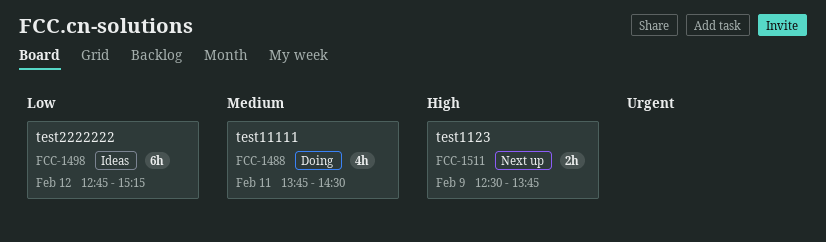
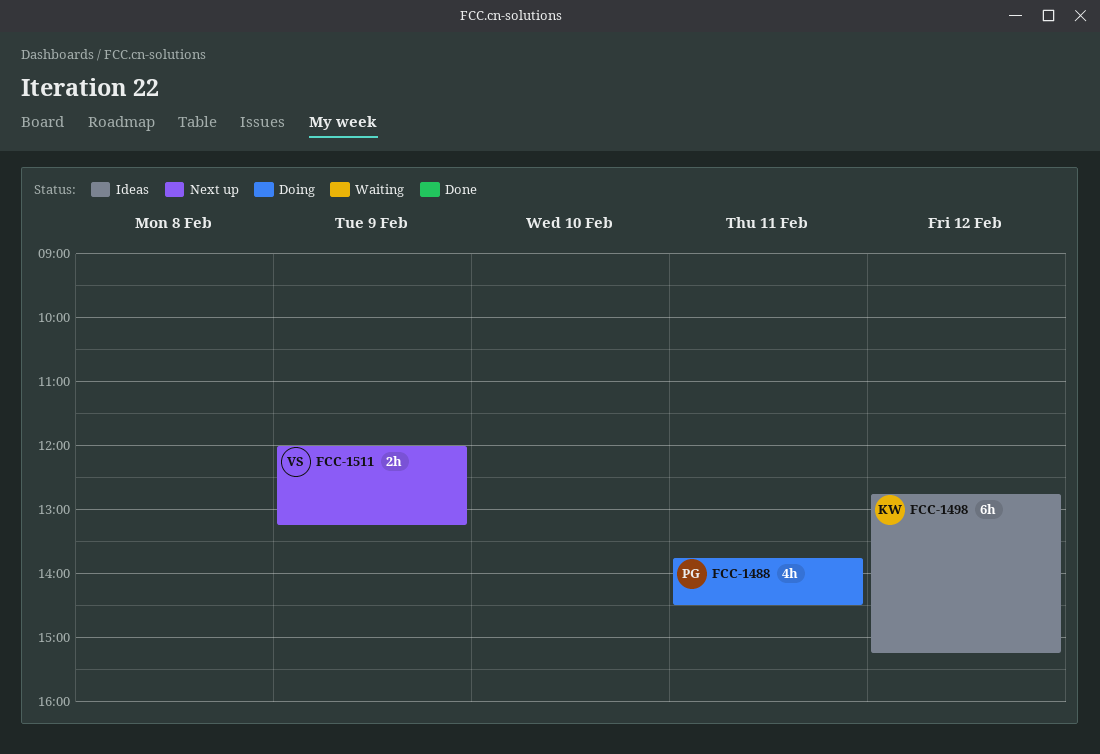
FCC-1511, begins: 12:30 -> 12:00
FCC-1511, ends: 13:45 -> 13:15

